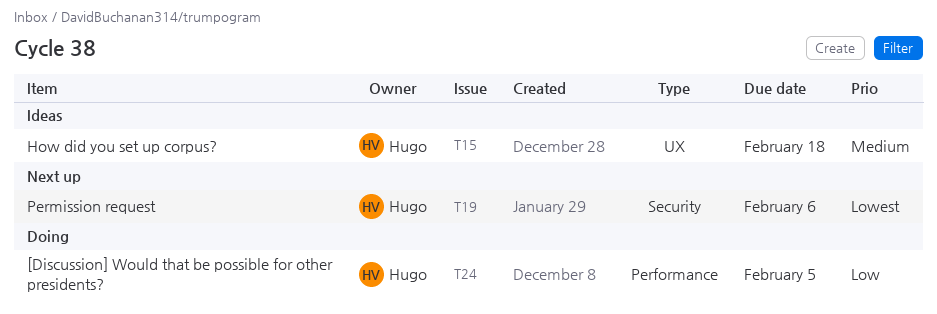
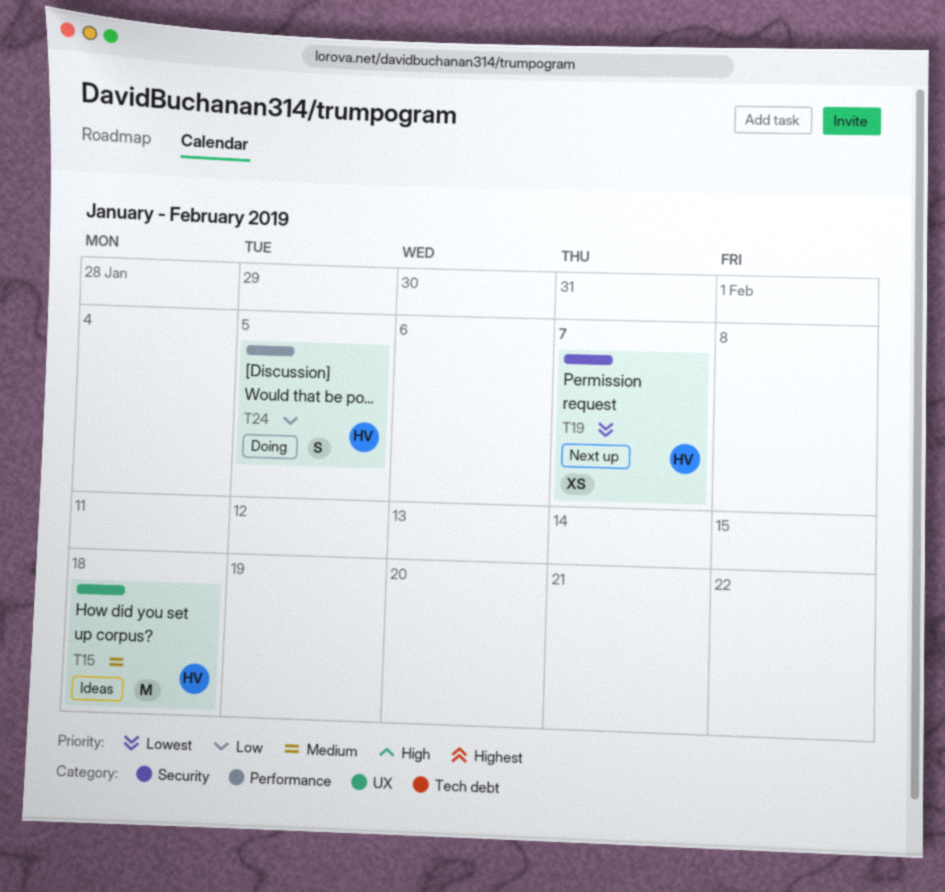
T19, due: Feb 6 -> Feb 7

